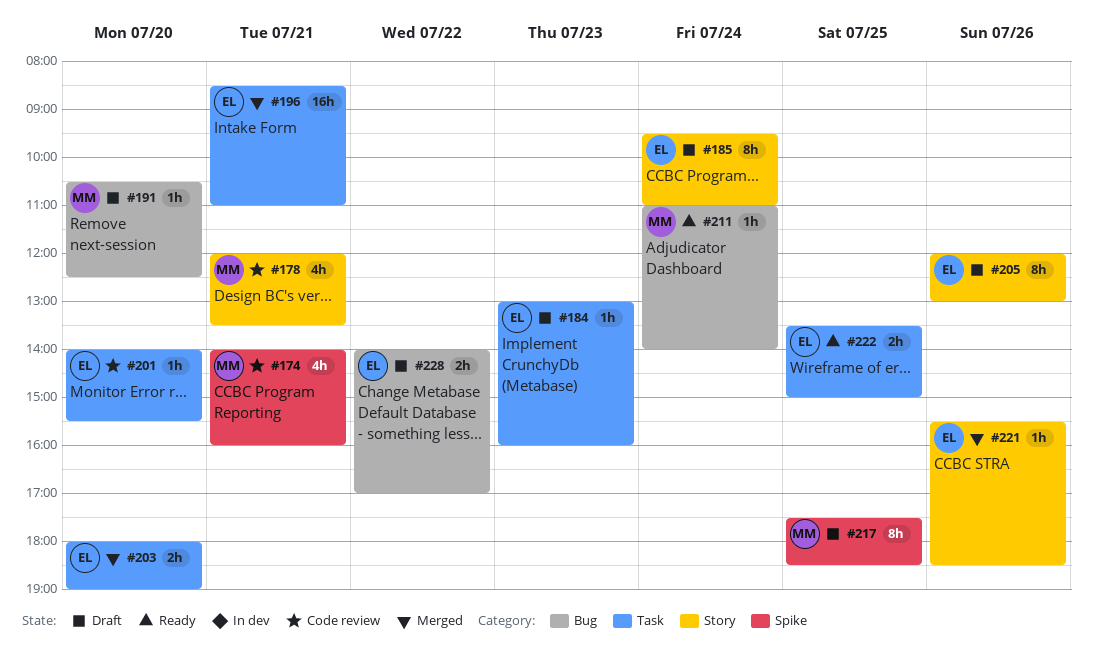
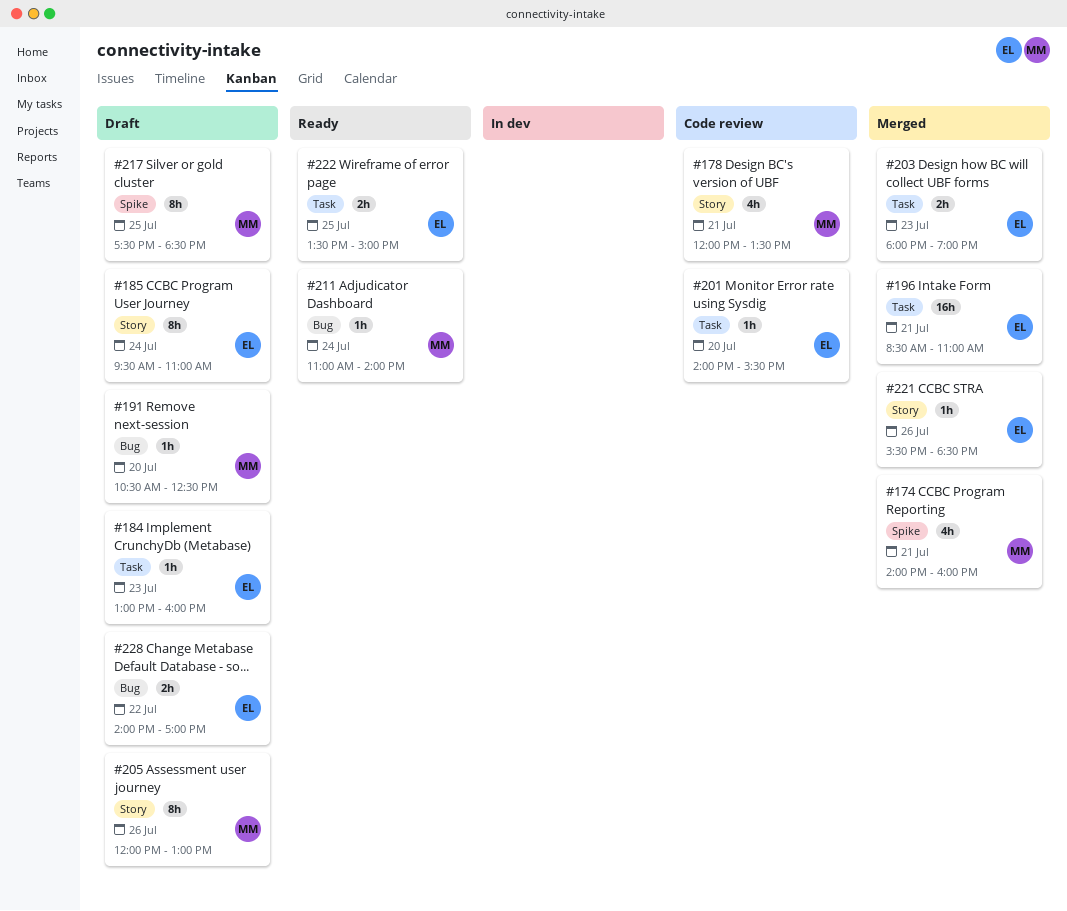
#174, status: Code review -> Merged
#203, day: Jul 20 -> Jul 23
#205, owner: EL -> MM

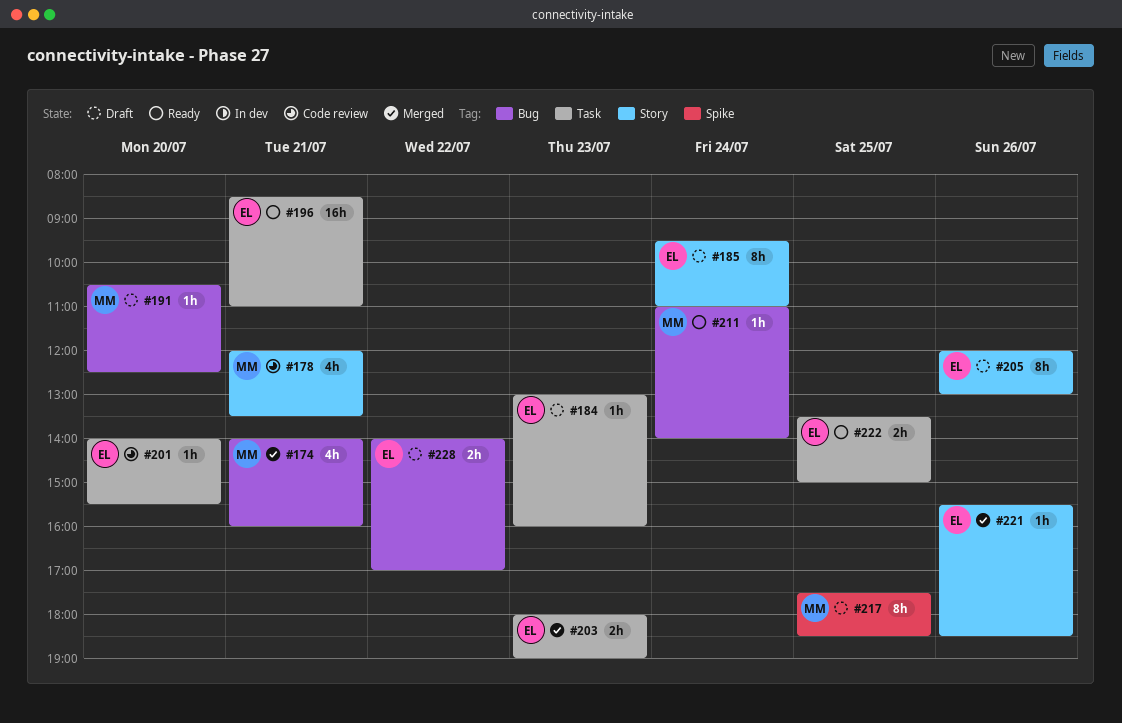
#174, label: Spike -> Bug
#196, status: Merged -> Ready
#205, owner: MM -> EL

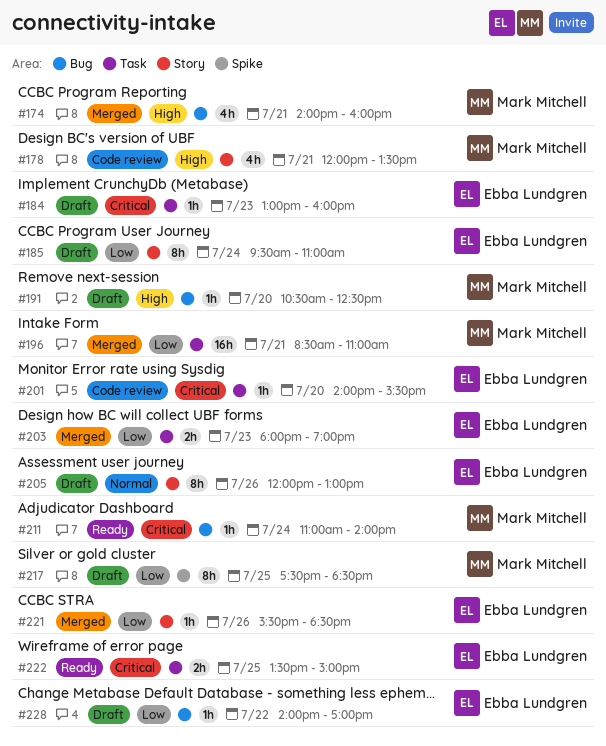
#196, status: Ready -> Merged
#196, owner: Ebba Lundgren -> Mark Mitchell
#228, estimate: 2h -> 1h

